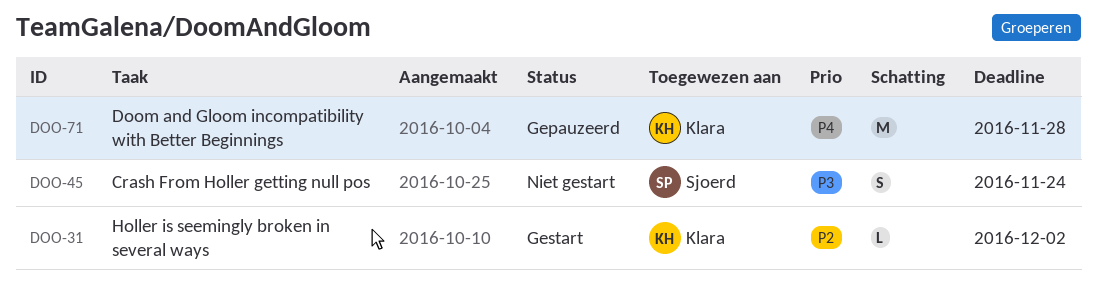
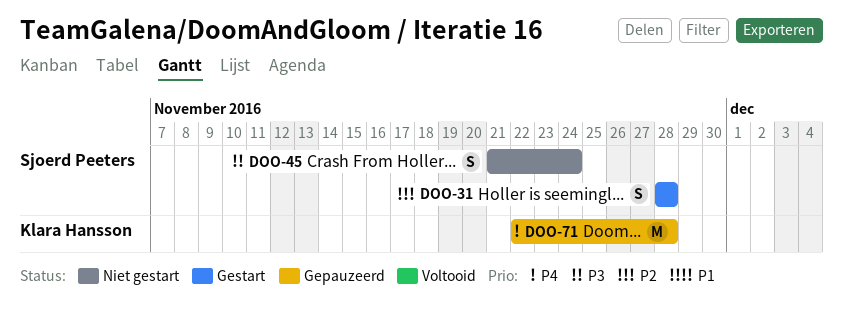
DOO-31, owner: Klara Hansson -> Sjoerd Peeters
DOO-31, estimate: L -> S
DOO-31, due: Dec 2 -> Nov 28

